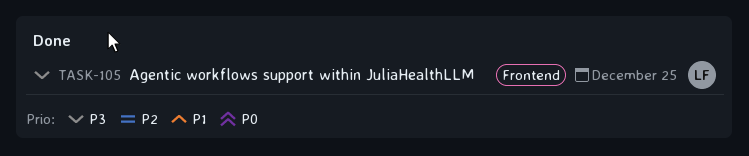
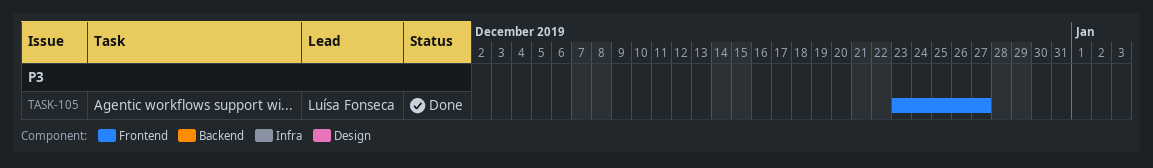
TASK-105, due: Dec 25 -> Dec 27

